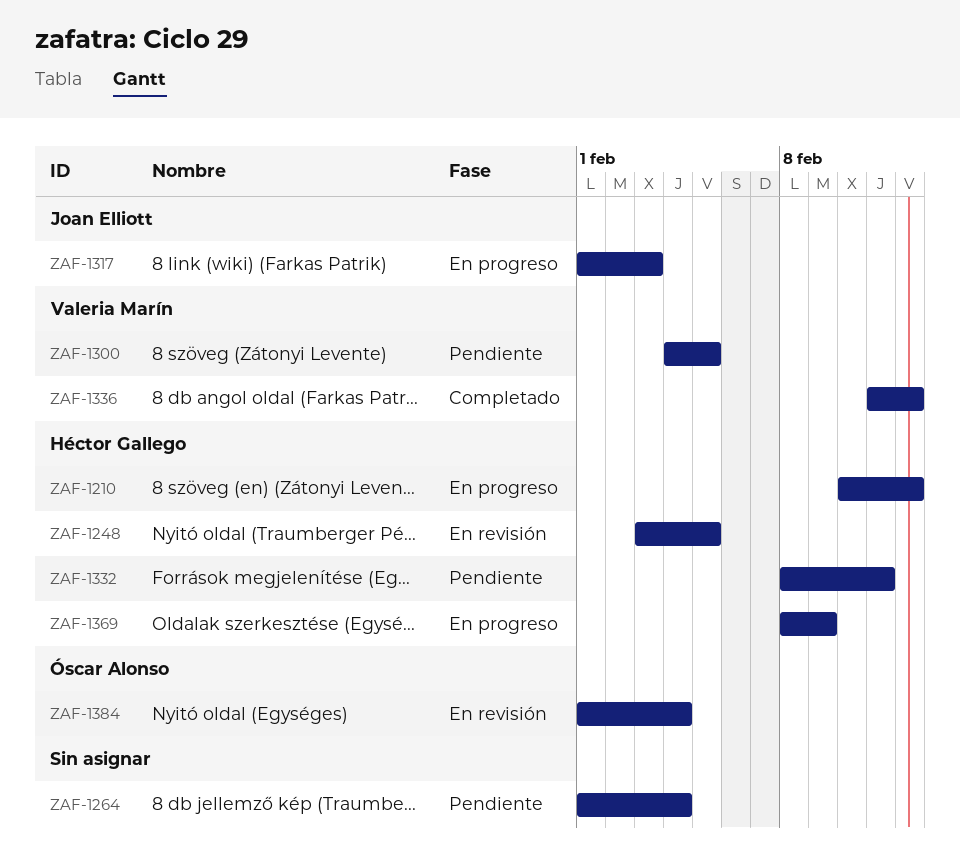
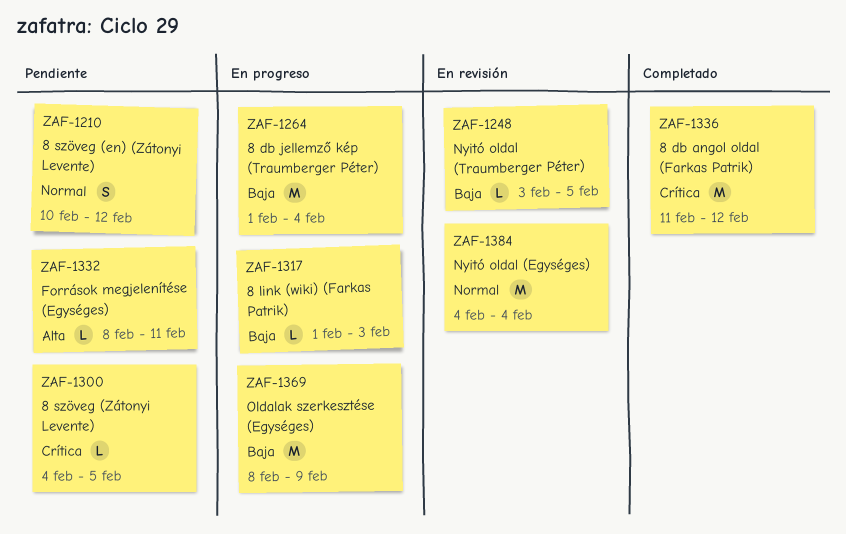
ZAF-1210, status: En progreso -> Pendiente
ZAF-1264, status: Pendiente -> En progreso
ZAF-1384, start: Feb 1 -> Feb 4

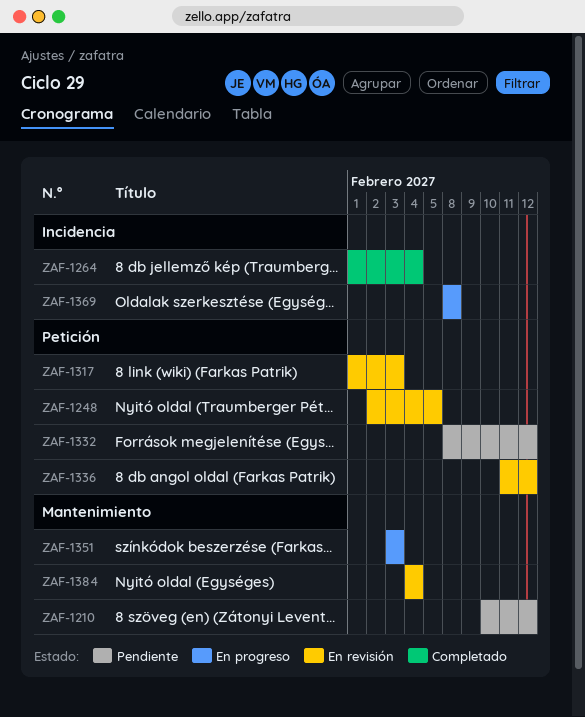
ZAF-1248, start: Feb 3 -> Feb 2
ZAF-1264, status: En progreso -> Completado
ZAF-1300: present -> none
ZAF-1317, status: En progreso -> En revisión
ZAF-1332, due: Feb 11 -> Feb 12
ZAF-1336, status: Completado -> En revisión
ZAF-1351: none -> present
ZAF-1369, due: Feb 9 -> Feb 8

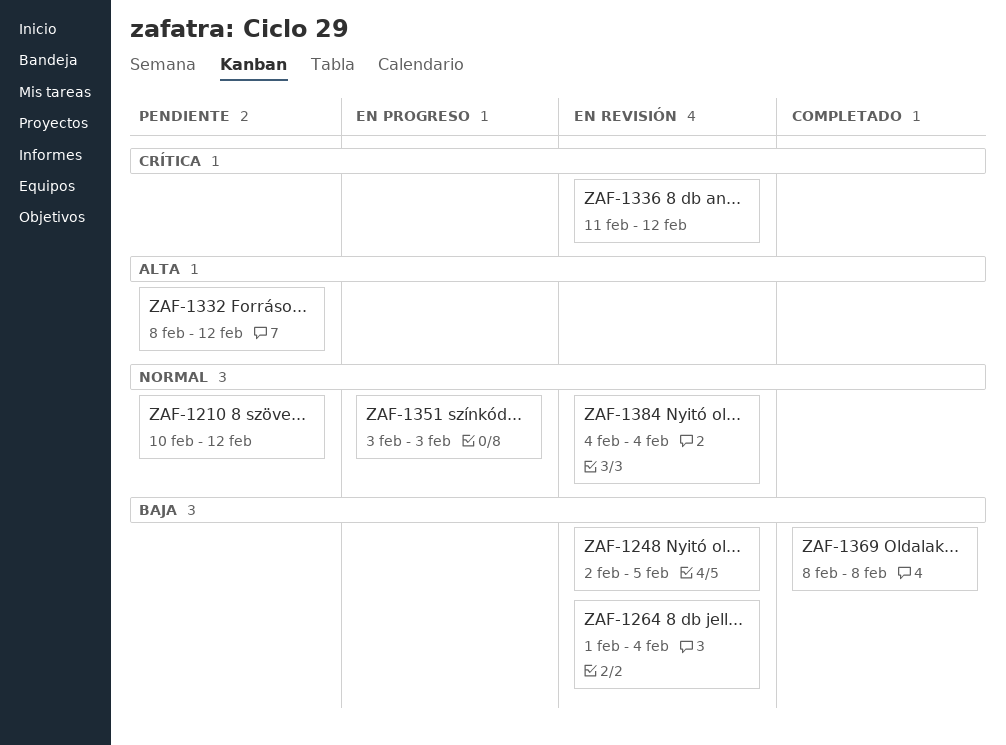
ZAF-1264, status: Completado -> En revisión
ZAF-1317: present -> none
ZAF-1369, status: En progreso -> Completado

